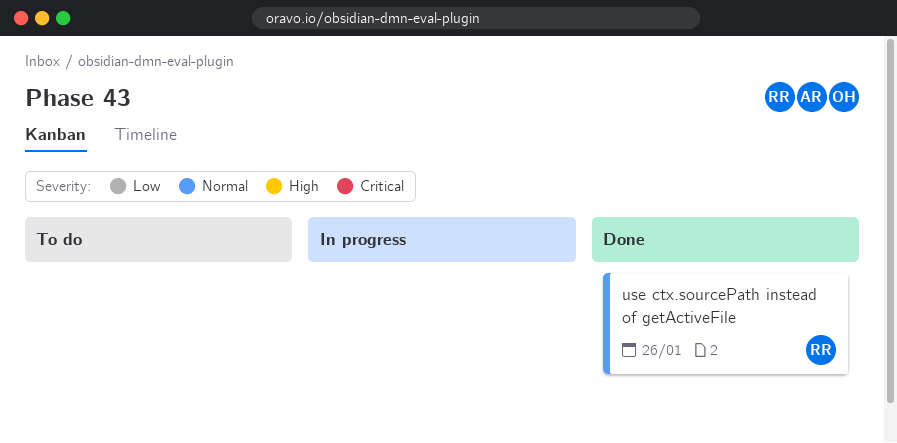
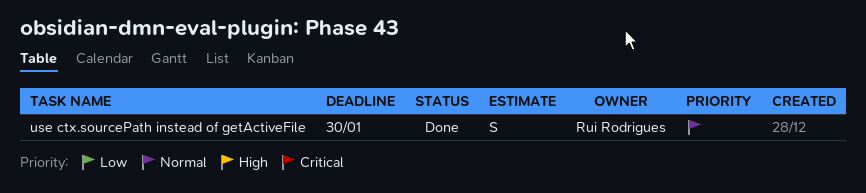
use ctx.sourcePath instead of getActiveFile, due: Jan 26 -> Jan 30

